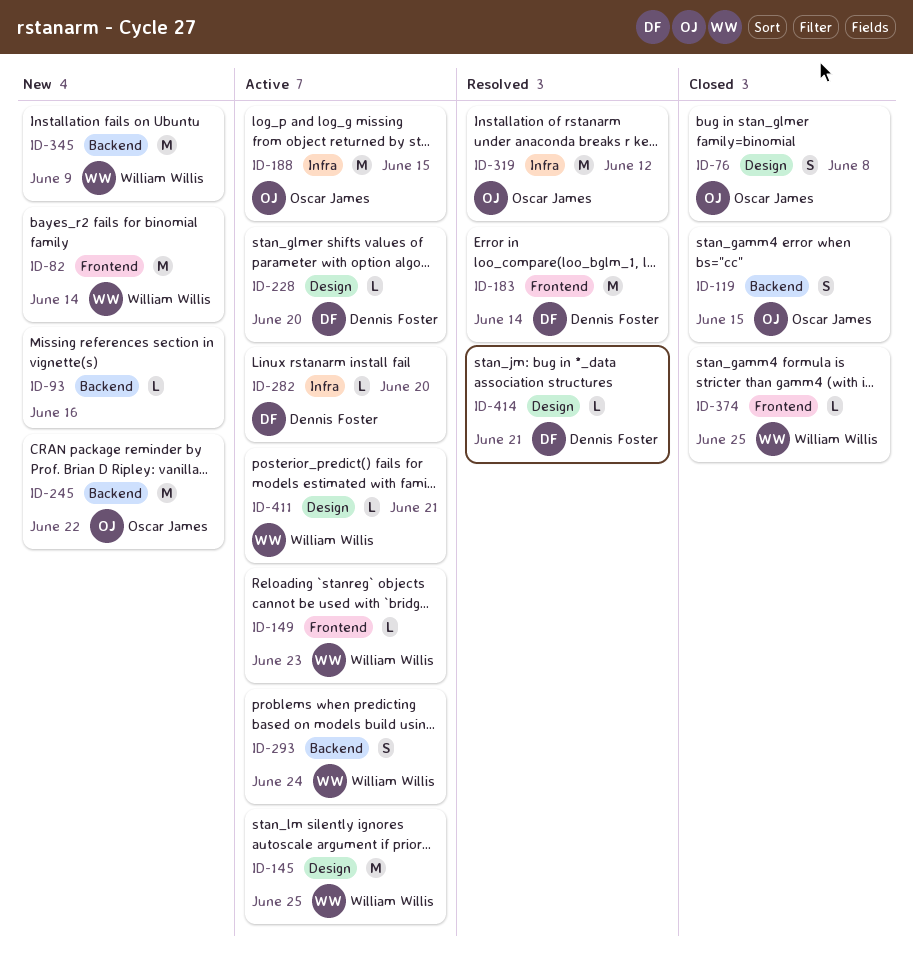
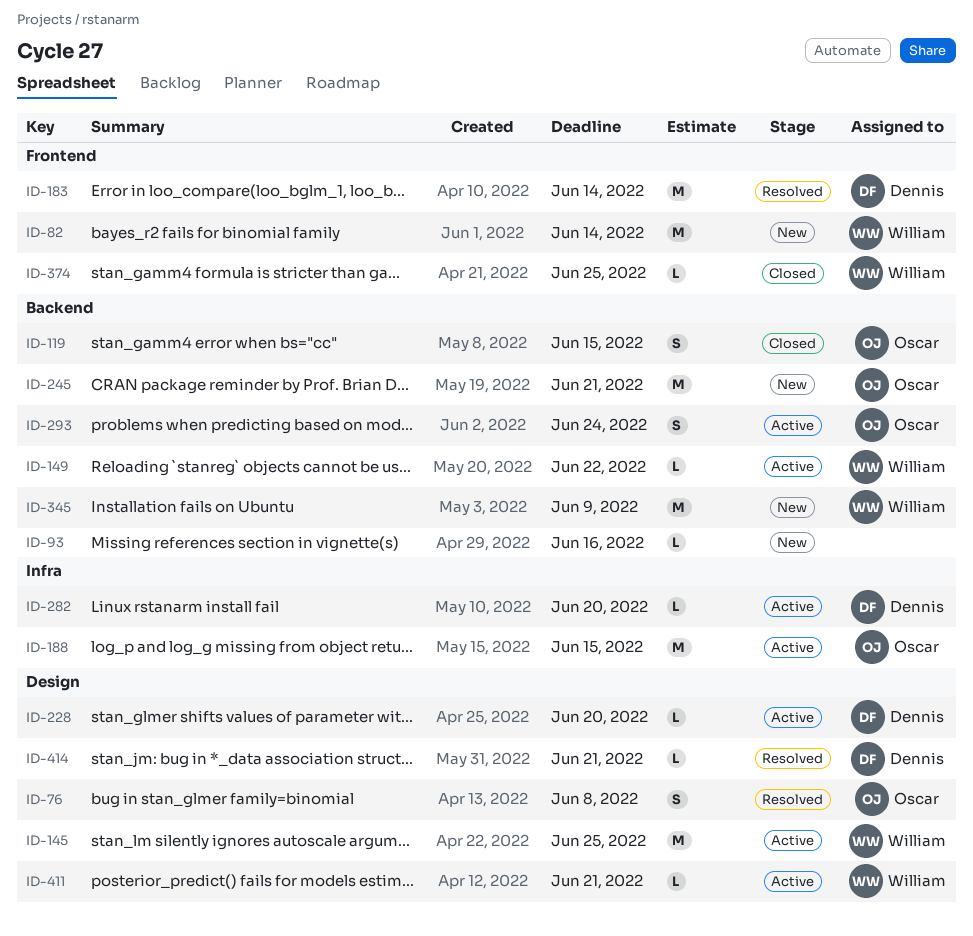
ID-76, status: Closed -> Resolved
ID-149, label: Frontend -> Backend
ID-149, due: Jun 23 -> Jun 22
ID-245, due: Jun 22 -> Jun 21
ID-293, owner: William Willis -> Oscar James
ID-319: present -> none

